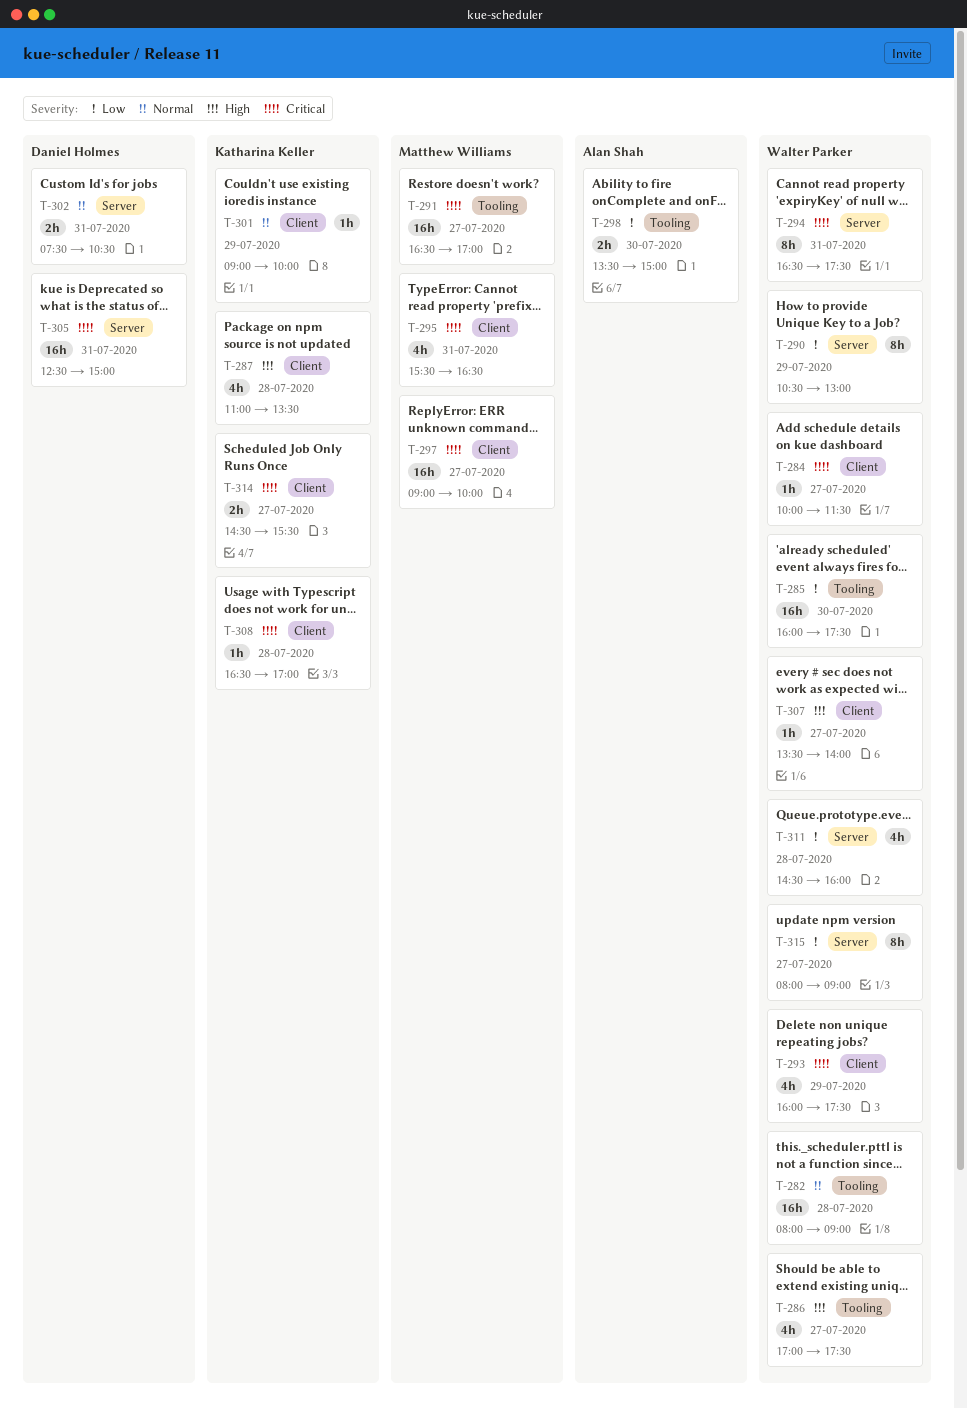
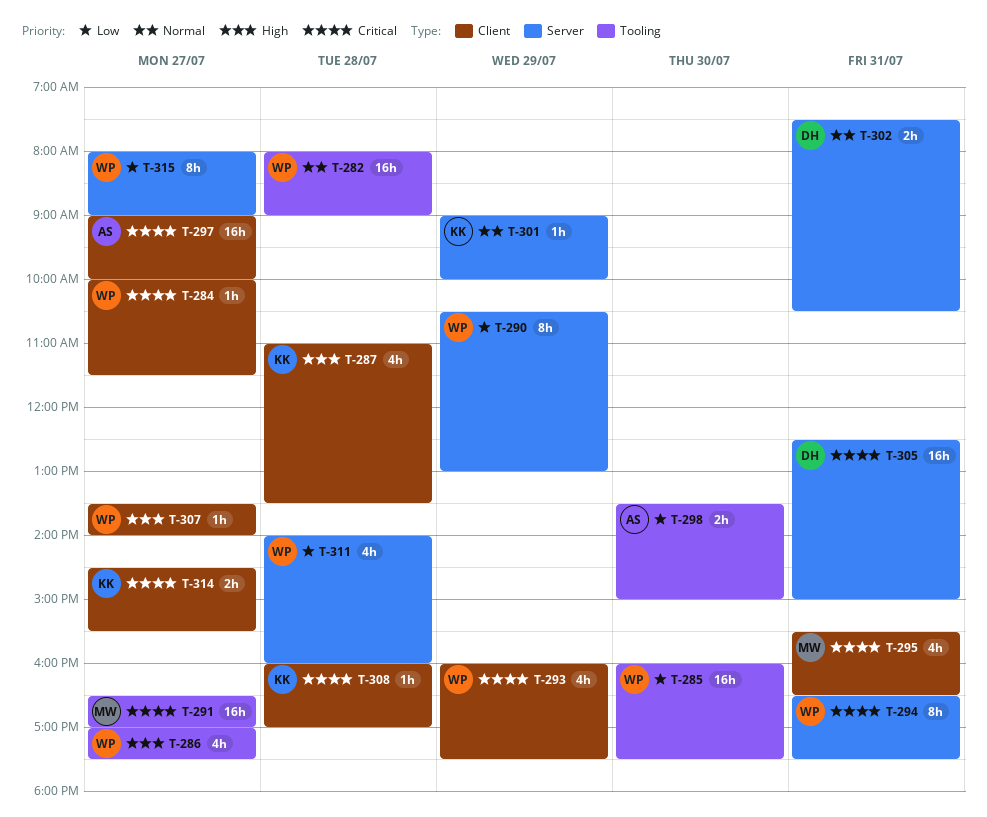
T-297, owner: Matthew Williams -> Alan Shah
T-301, label: Client -> Server
T-308, begins: 16:30 -> 16:00
T-311, begins: 14:30 -> 14:00

